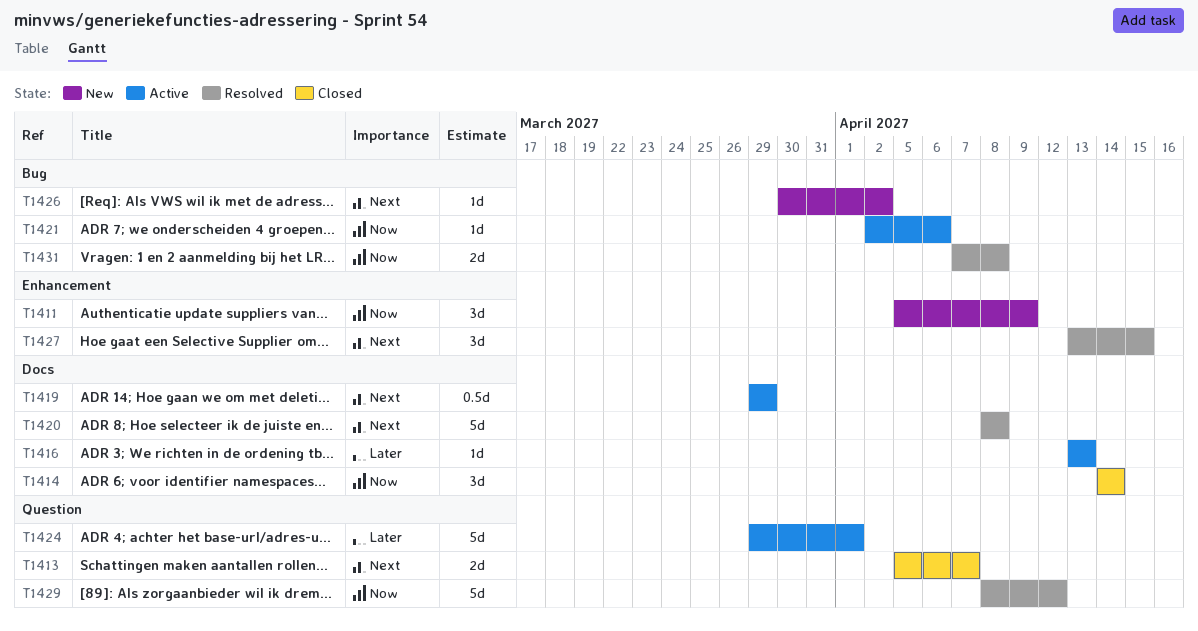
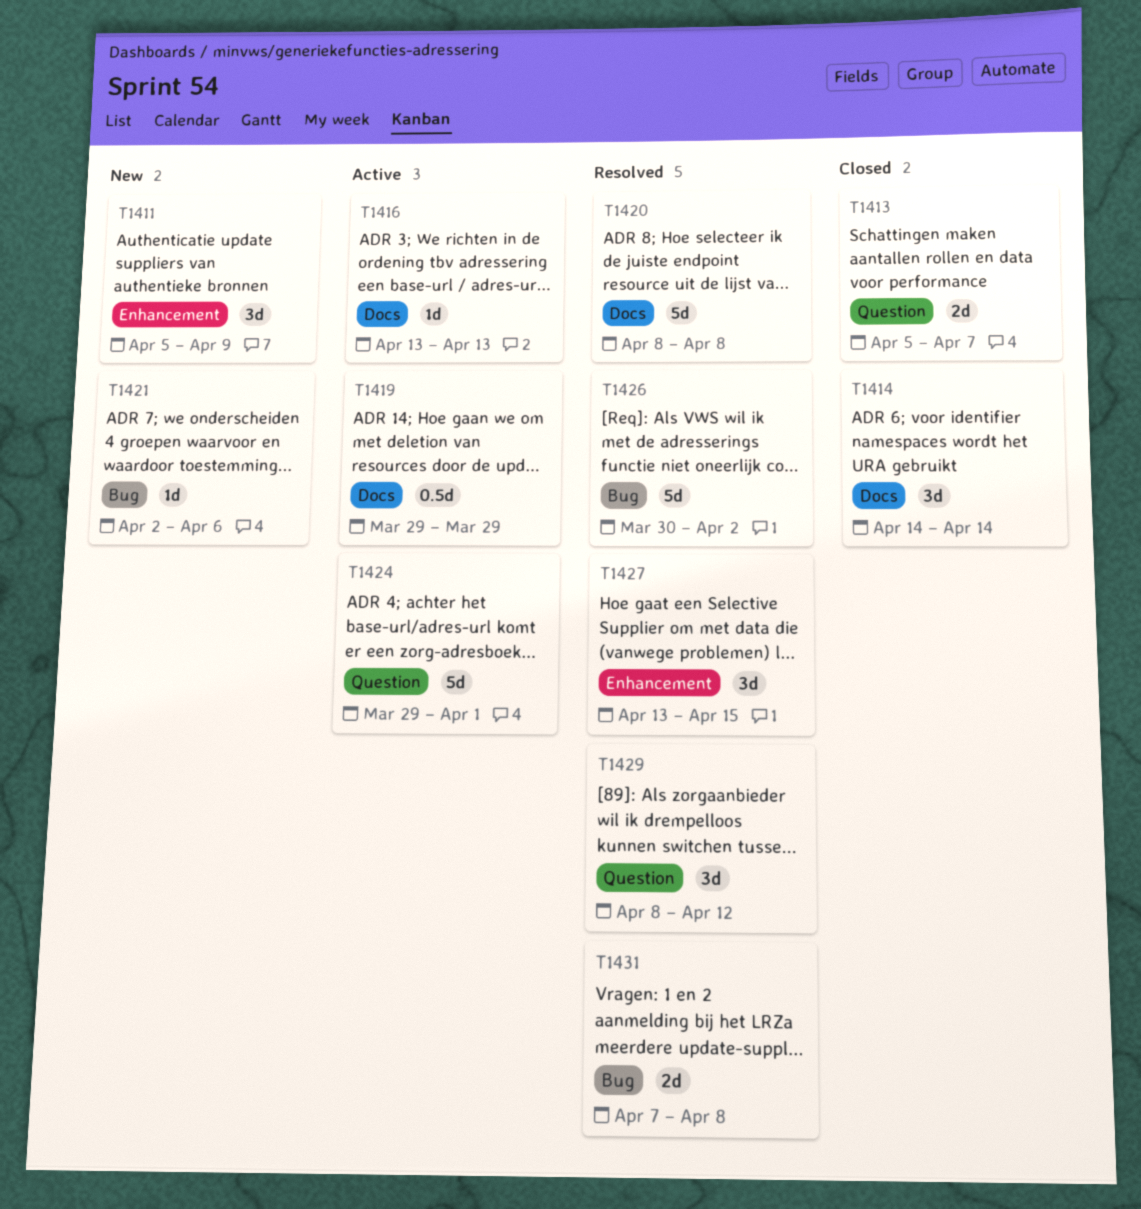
T1421, status: Active -> New
T1426, status: New -> Resolved
T1426, estimate: 1d -> 5d
T1429, estimate: 5d -> 3d

